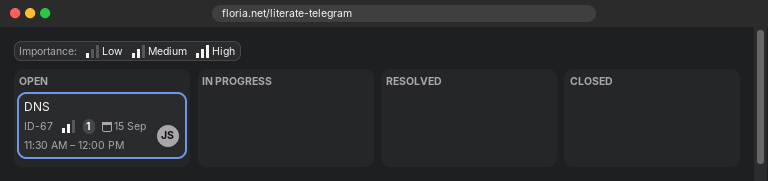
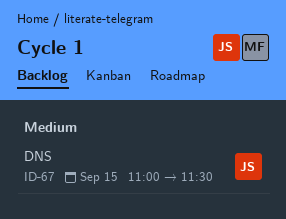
ID-67, begins: 11:30 -> 11:00
ID-67, ends: 12:00 -> 11:30

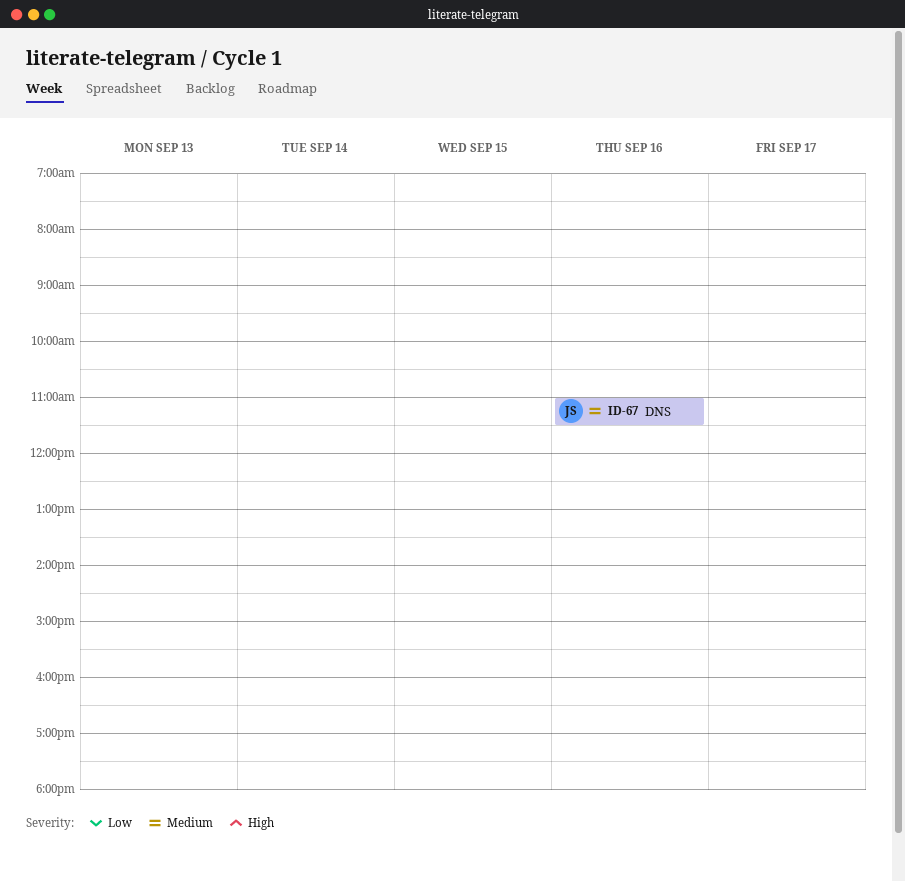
ID-67, day: Sep 15 -> Sep 16

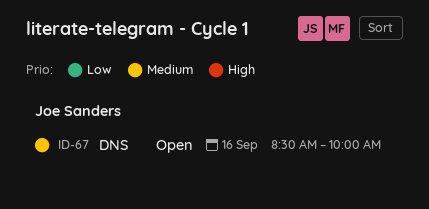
ID-67, begins: 11:00 -> 08:30
ID-67, ends: 11:30 -> 10:00

